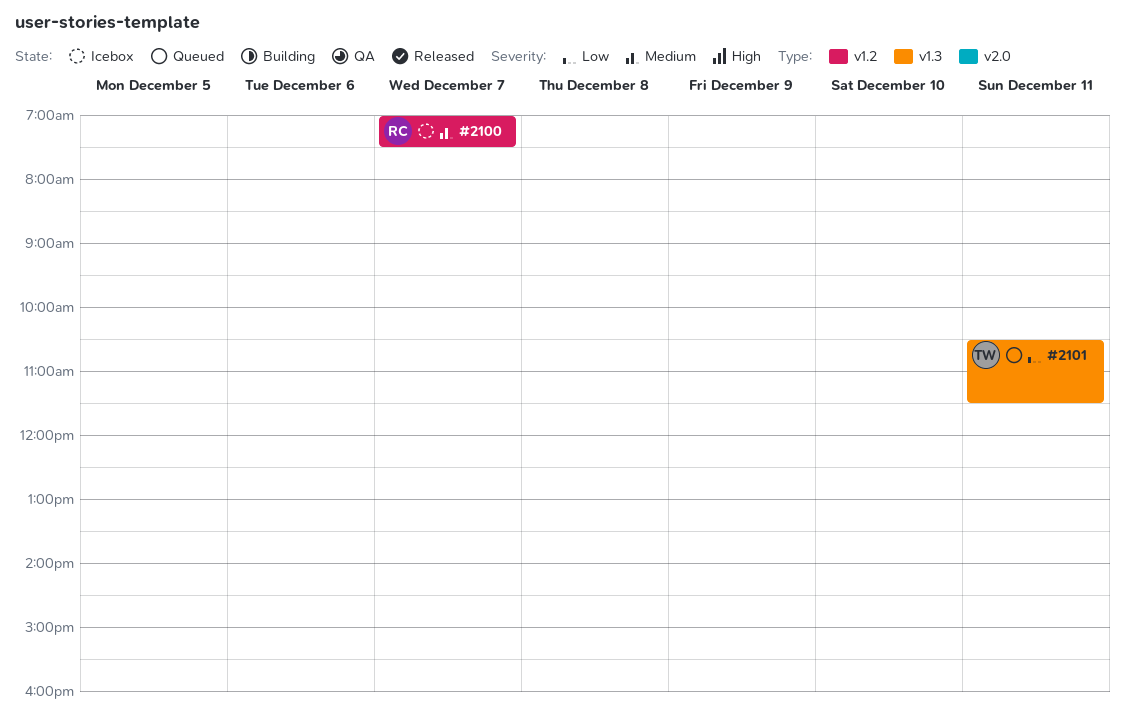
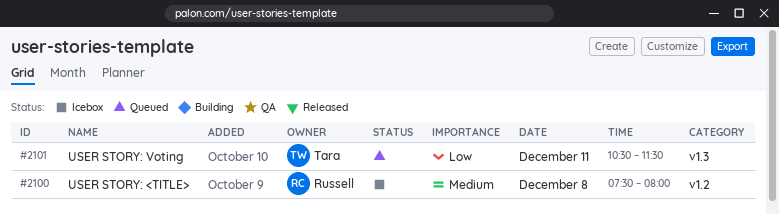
#2100, day: Dec 7 -> Dec 8
#2100, begins: 07:00 -> 07:30
#2100, ends: 07:30 -> 08:00

